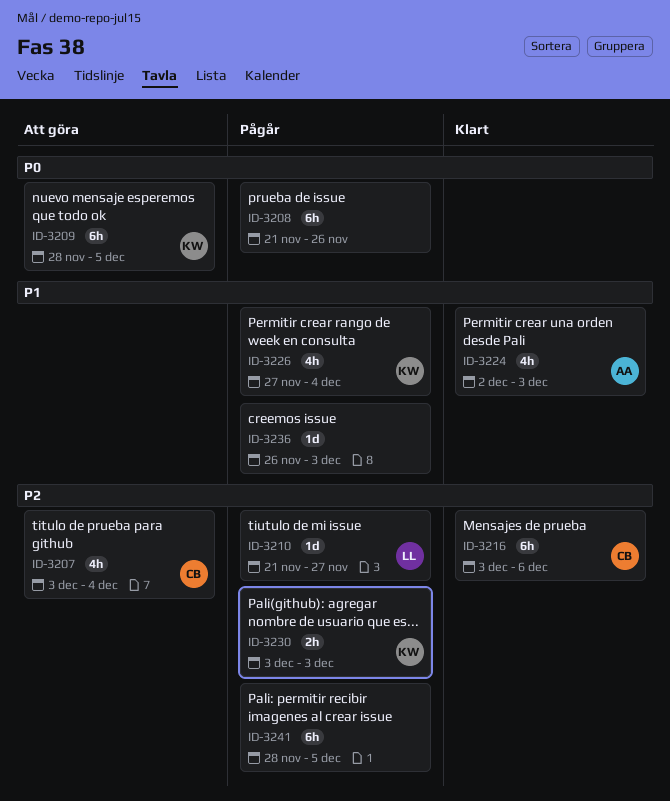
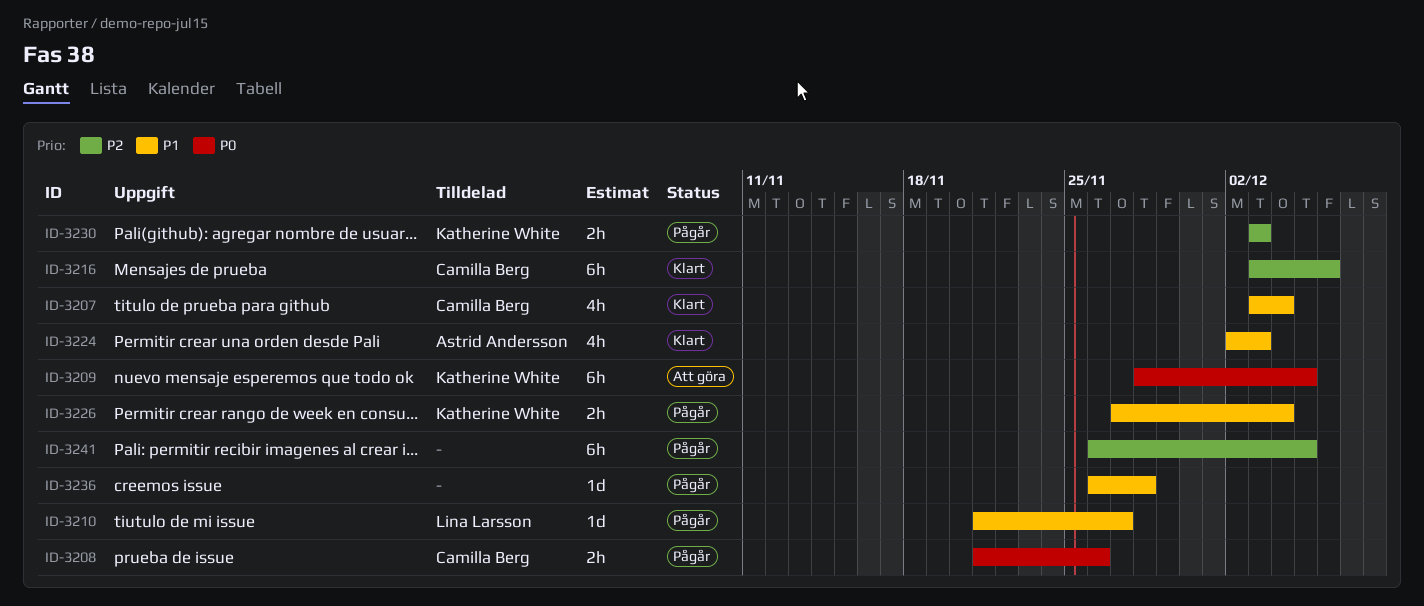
ID-3207, status: Att göra -> Klart
ID-3207, priority: P2 -> P1
ID-3208, owner: none -> Camilla Berg
ID-3208, estimate: 6h -> 2h
ID-3210, priority: P2 -> P1
ID-3226, estimate: 4h -> 2h
ID-3236, due: Dec 3 -> Nov 28
ID-3241, start: Nov 28 -> Nov 26

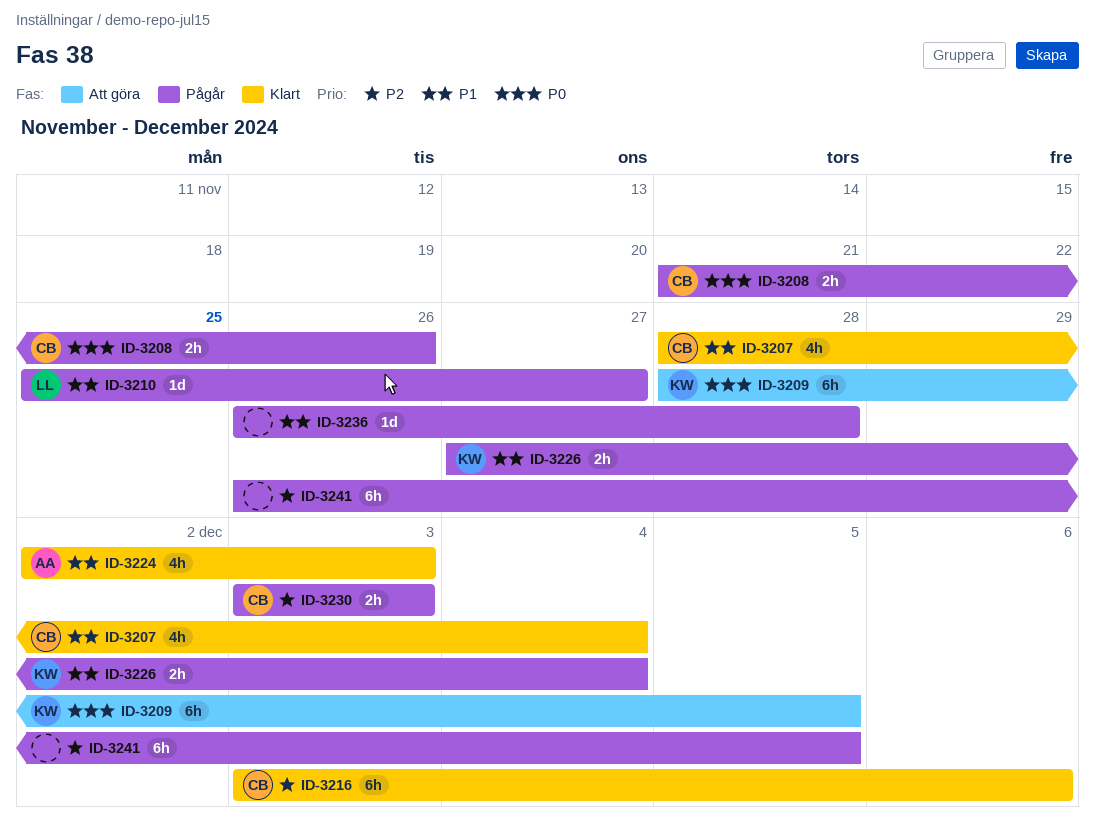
ID-3207, start: Dec 3 -> Nov 28
ID-3210, start: Nov 21 -> Nov 25
ID-3230, owner: Katherine White -> Camilla Berg

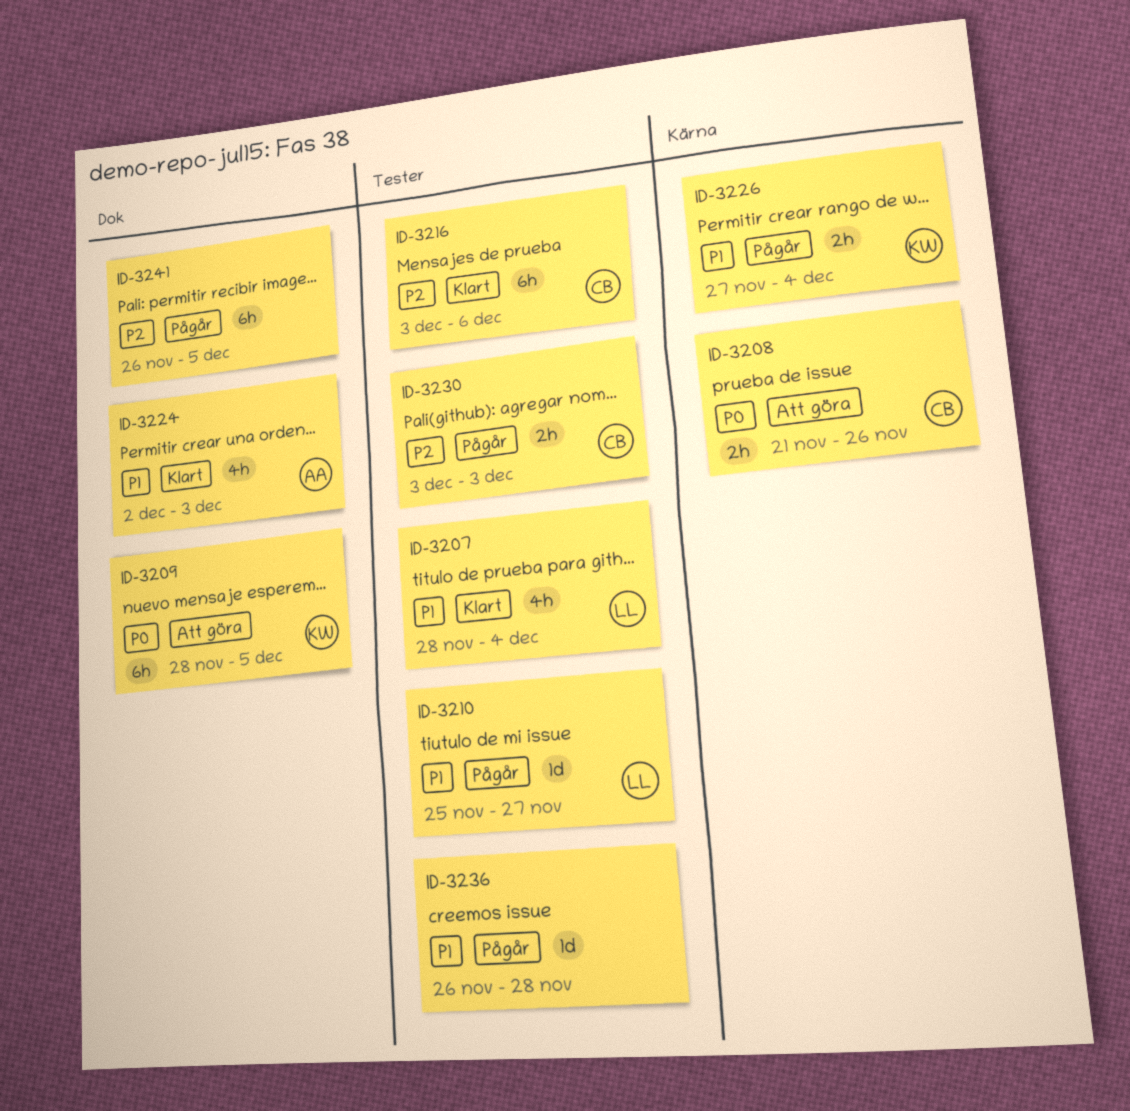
ID-3207, owner: CB -> LL
ID-3208, status: Pågår -> Att göra

